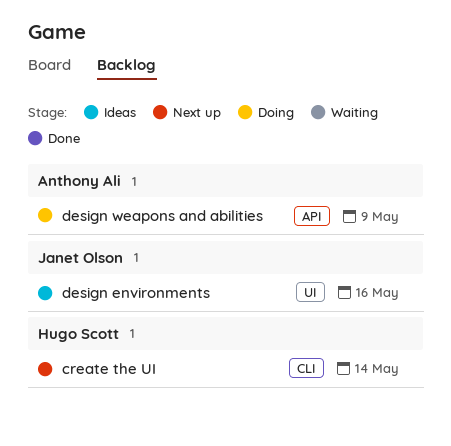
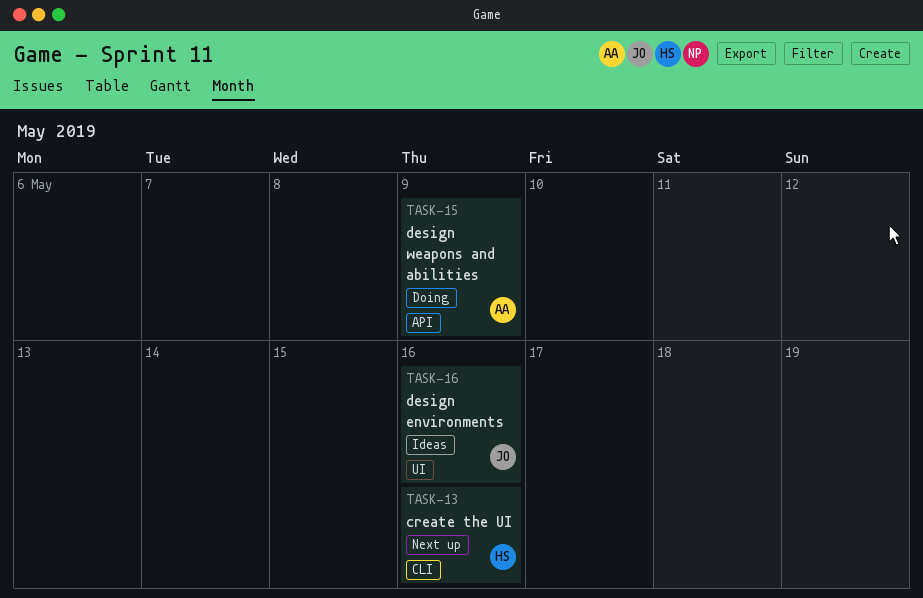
create the UI, due: May 14 -> May 16

